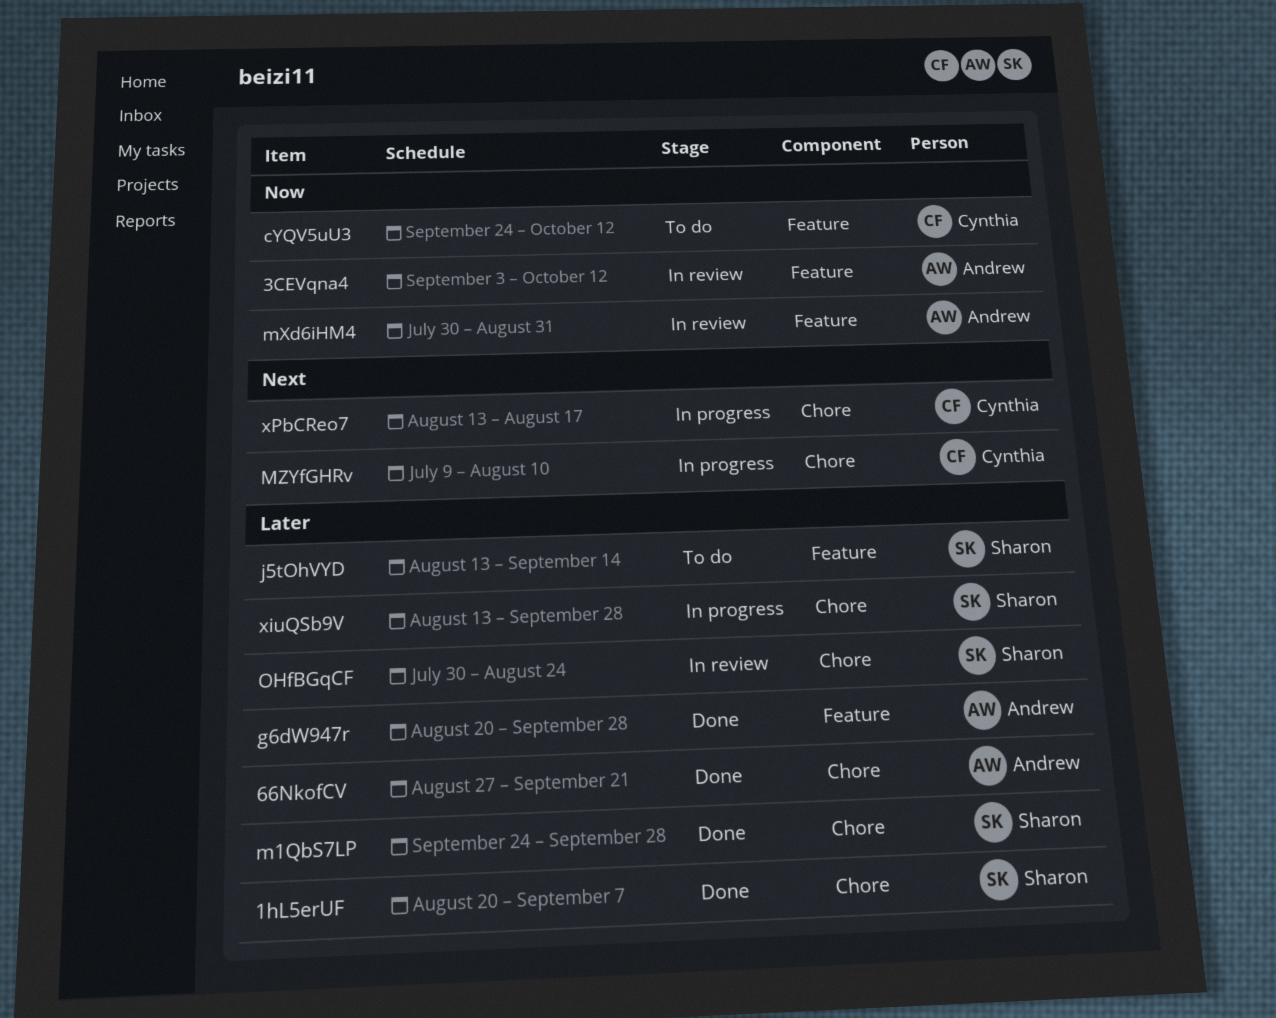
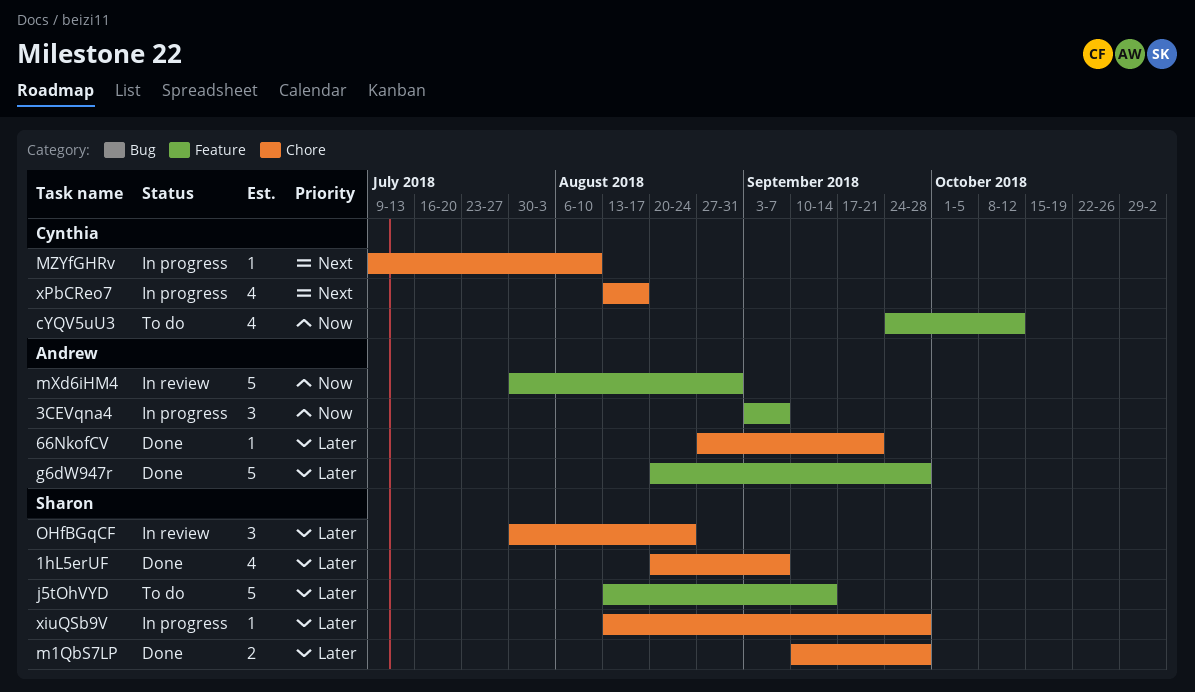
3CEVqna4, status: In review -> In progress
3CEVqna4, due: Oct 12 -> Sep 7
m1QbS7LP, start: Sep 24 -> Sep 10

